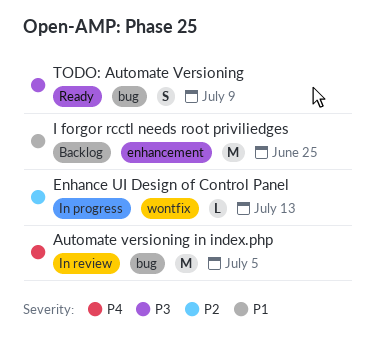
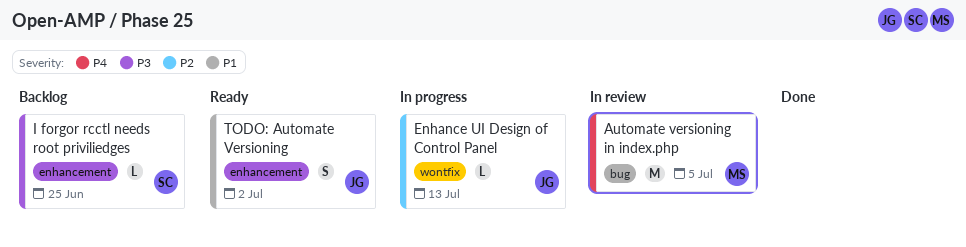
I forgor rcctl needs root priviliedges, priority: P1 -> P3
I forgor rcctl needs root priviliedges, estimate: M -> L
TODO: Automate Versioning, priority: P3 -> P1
TODO: Automate Versioning, label: bug -> enhancement
TODO: Automate Versioning, due: Jul 9 -> Jul 2

